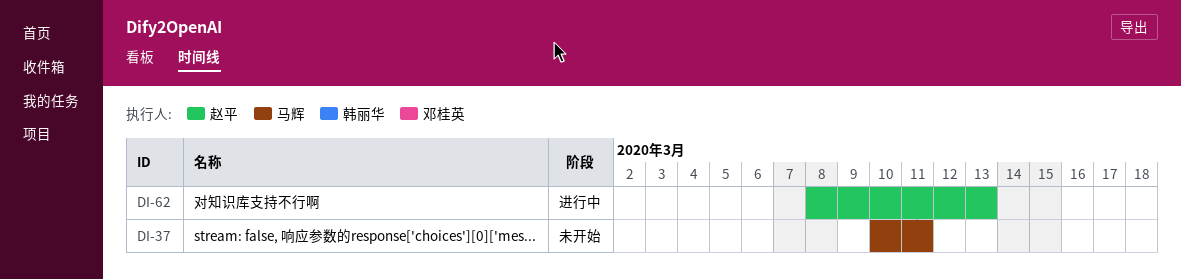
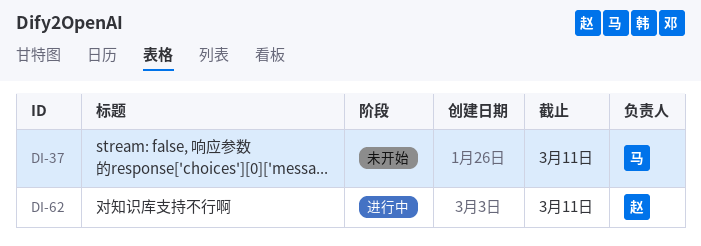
DI-62, due: Mar 13 -> Mar 11

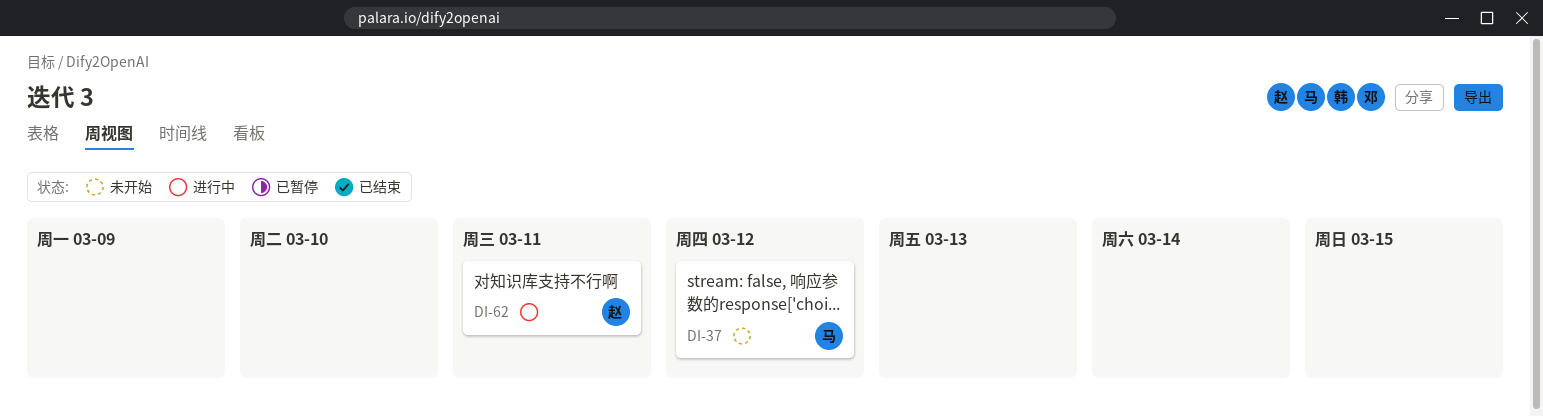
DI-37, due: Mar 11 -> Mar 12

